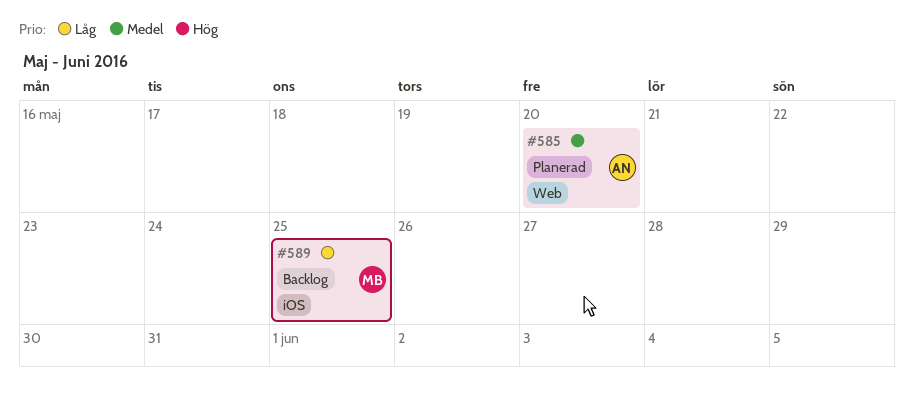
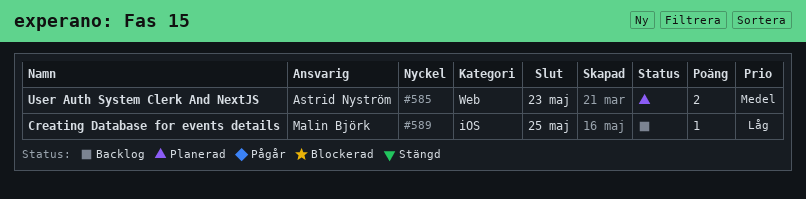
#585, due: May 20 -> May 23

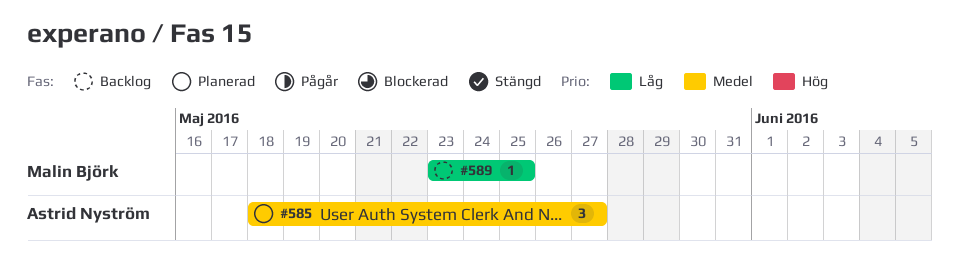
#585, estimate: 2 -> 3
#585, due: May 23 -> May 27

